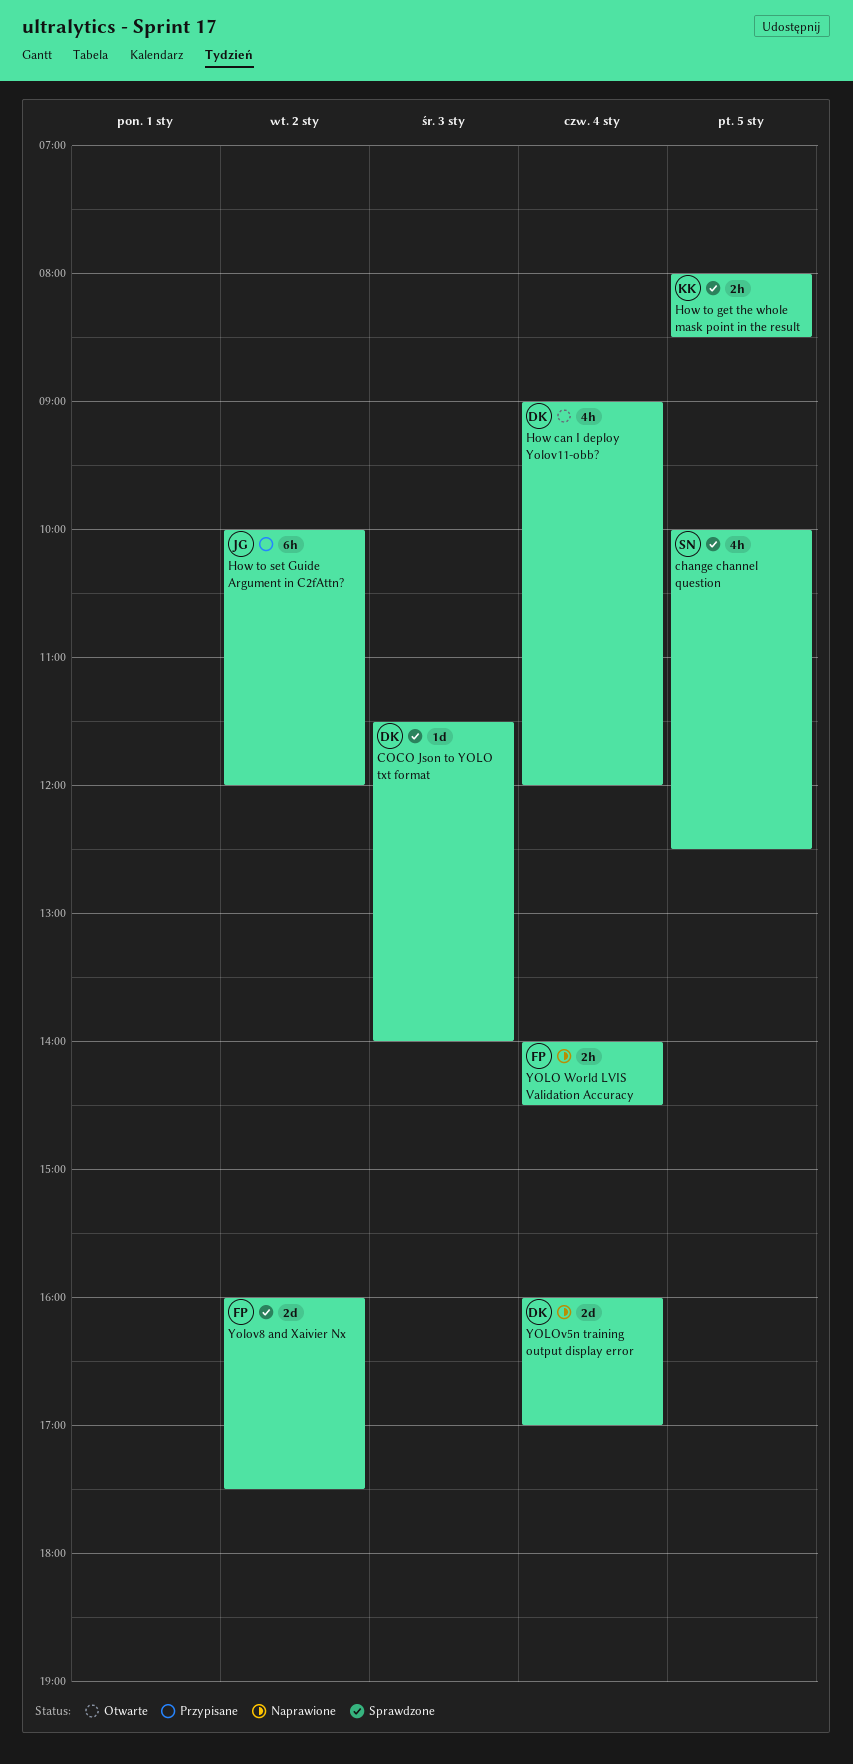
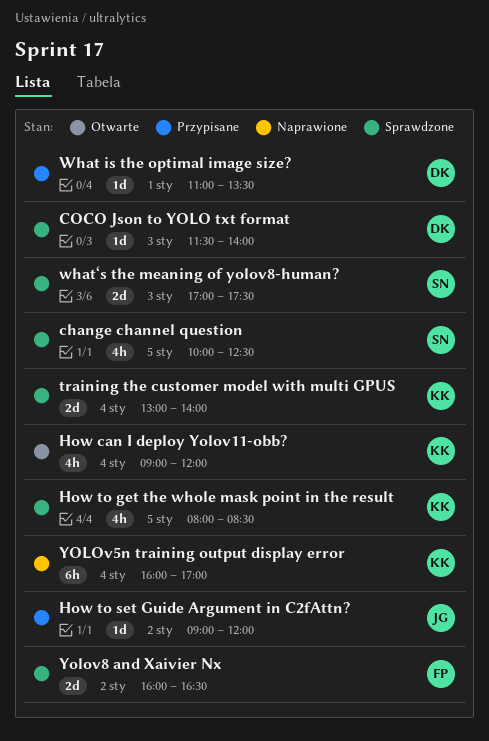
How can I deploy Yolov11-obb?, owner: DK -> KK
How to get the whole mask point in the result, estimate: 2h -> 4h
How to set Guide Argument in C2fAttn?, estimate: 6h -> 1d
How to set Guide Argument in C2fAttn?, begins: 10:00 -> 09:00
training the customer model with multi GPUS: none -> present
What is the optimal image size?: none -> present
what‘s the meaning of yolov8-human?: none -> present
YOLO World LVIS Validation Accuracy: present -> none
YOLOv5n training output display error, owner: DK -> KK
YOLOv5n training output display error, estimate: 2d -> 6h
Yolov8 and Xaivier Nx, ends: 17:30 -> 16:30

